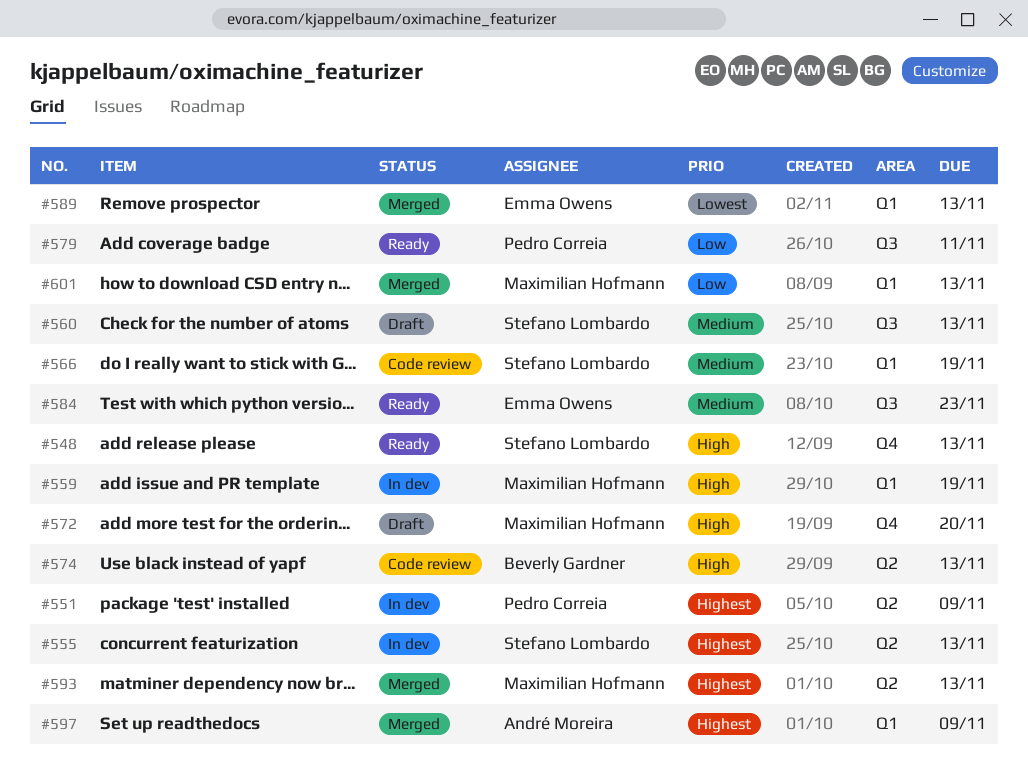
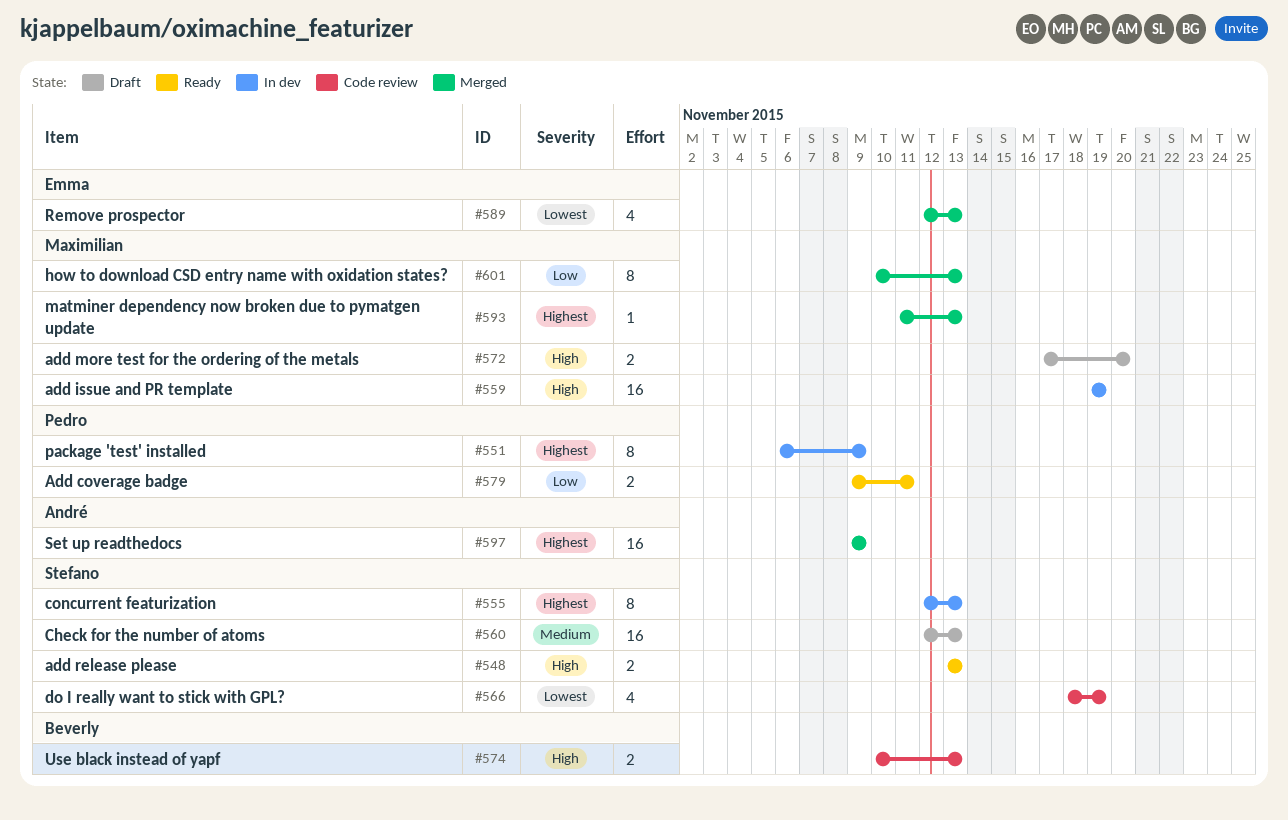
#566, priority: Medium -> Lowest
#584: present -> none

